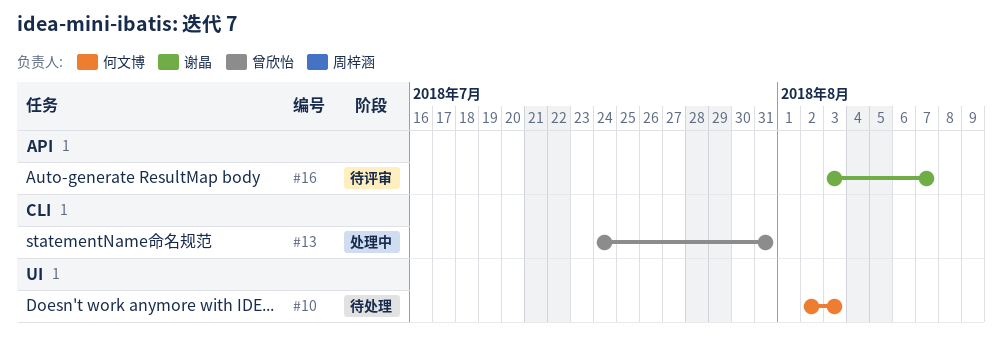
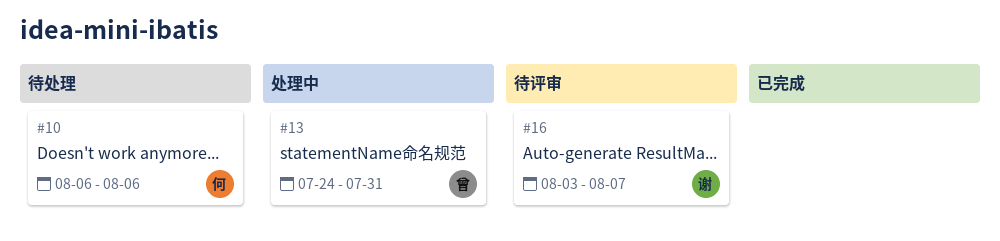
#10, start: Aug 2 -> Aug 6
#10, due: Aug 3 -> Aug 6

